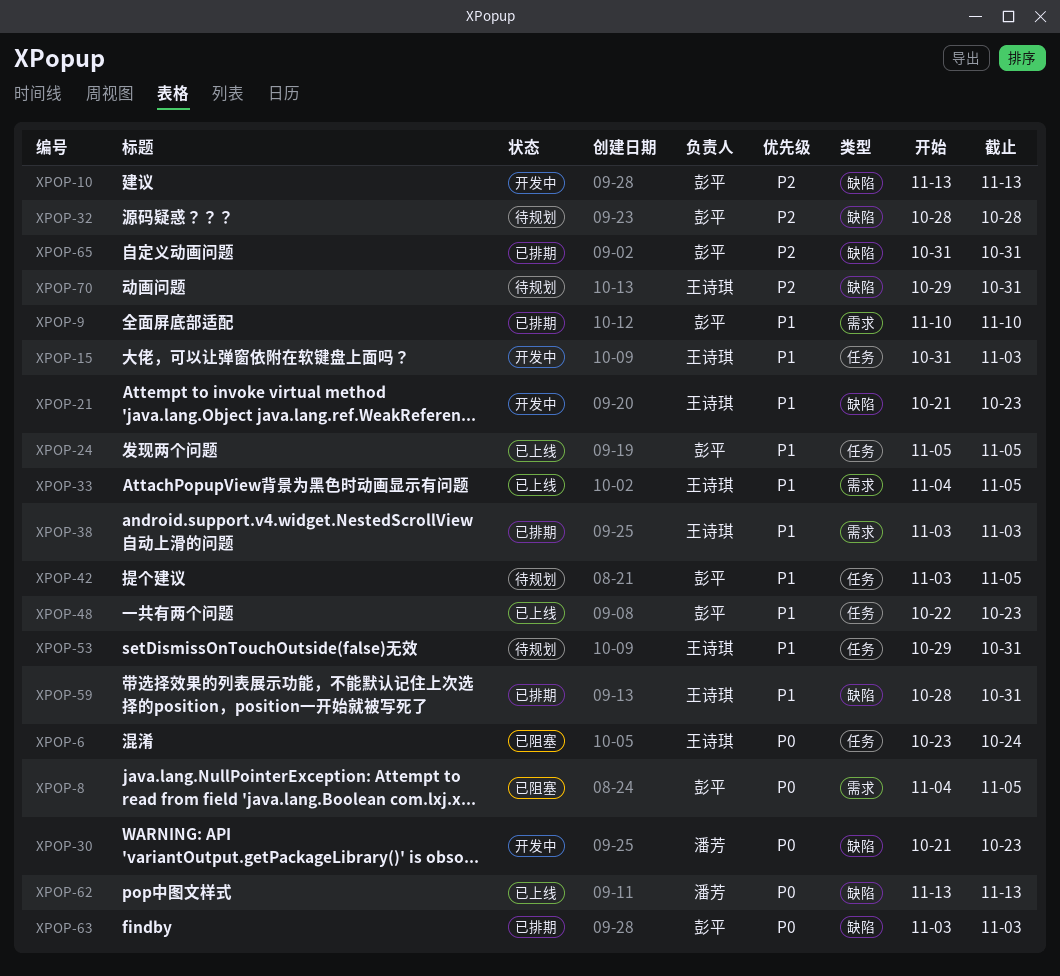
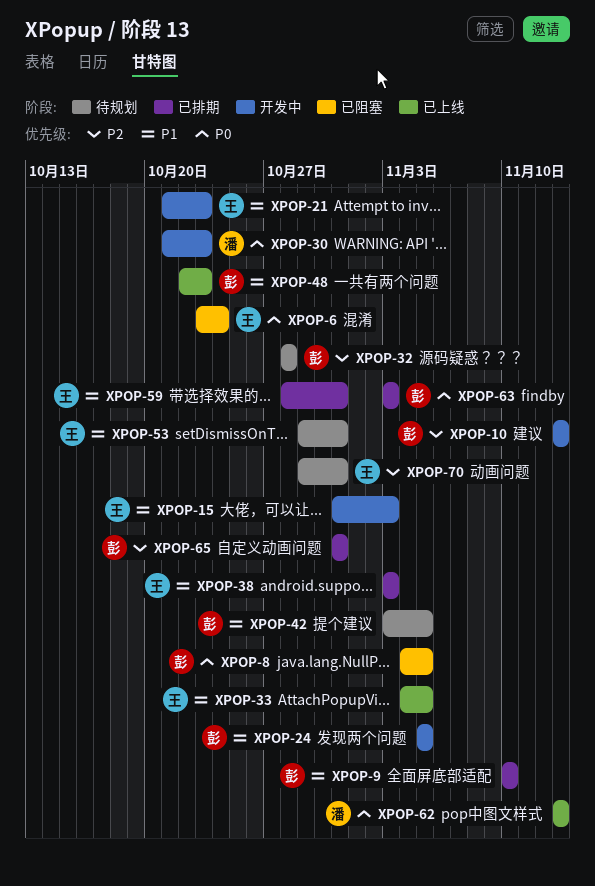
XPOP-24, status: 已上线 -> 开发中

